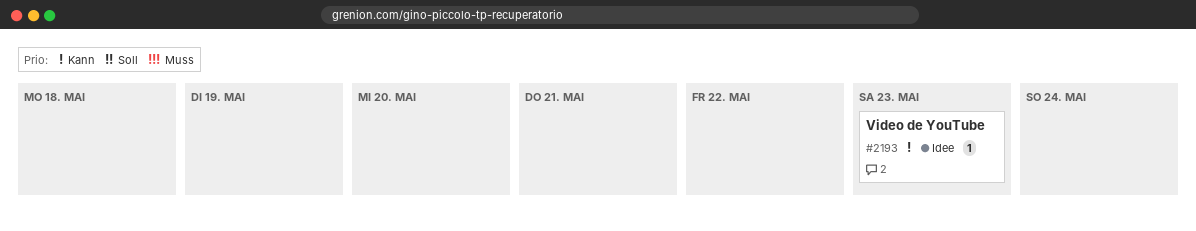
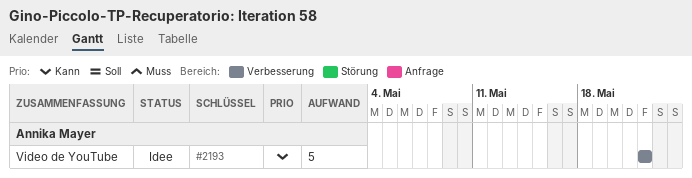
#2193, estimate: 1 -> 5
#2193, due: May 23 -> May 22

